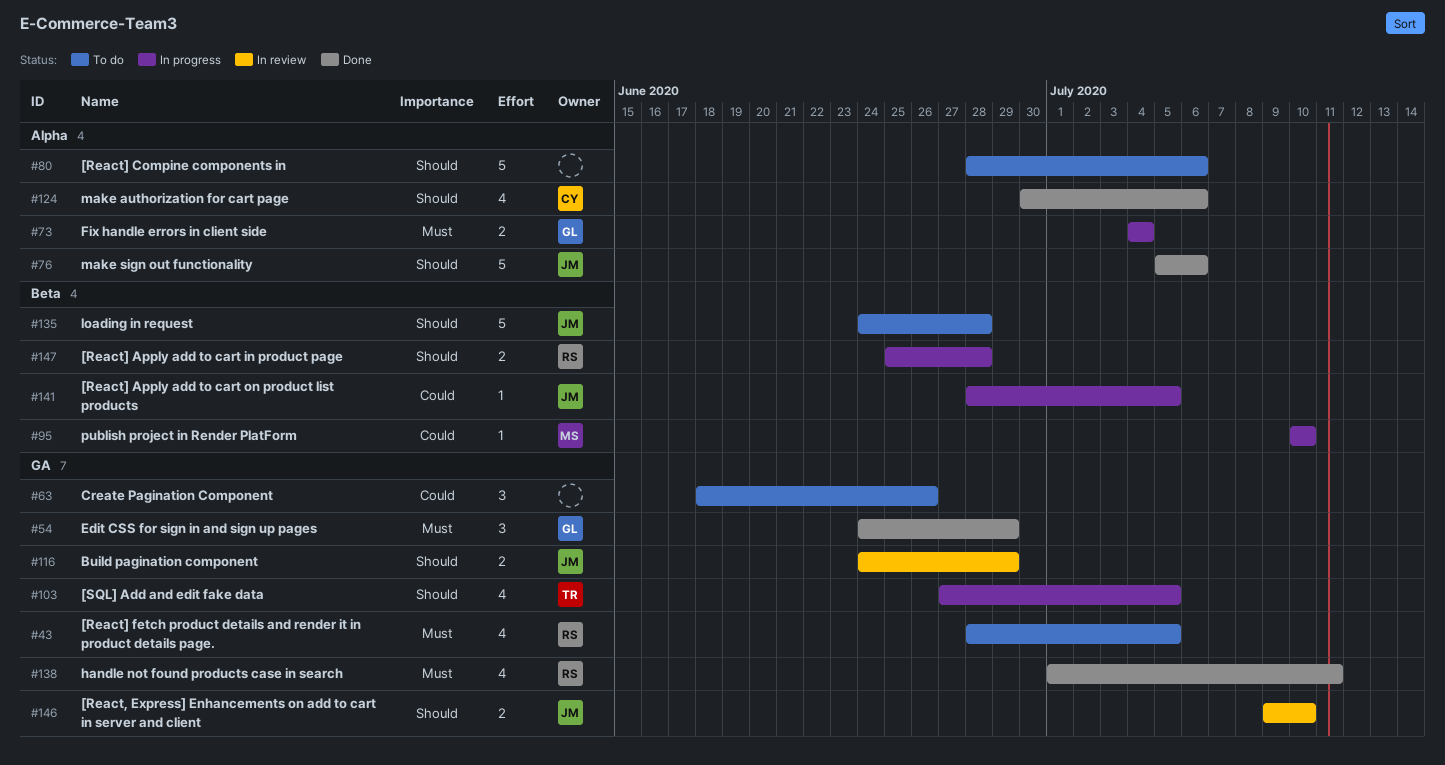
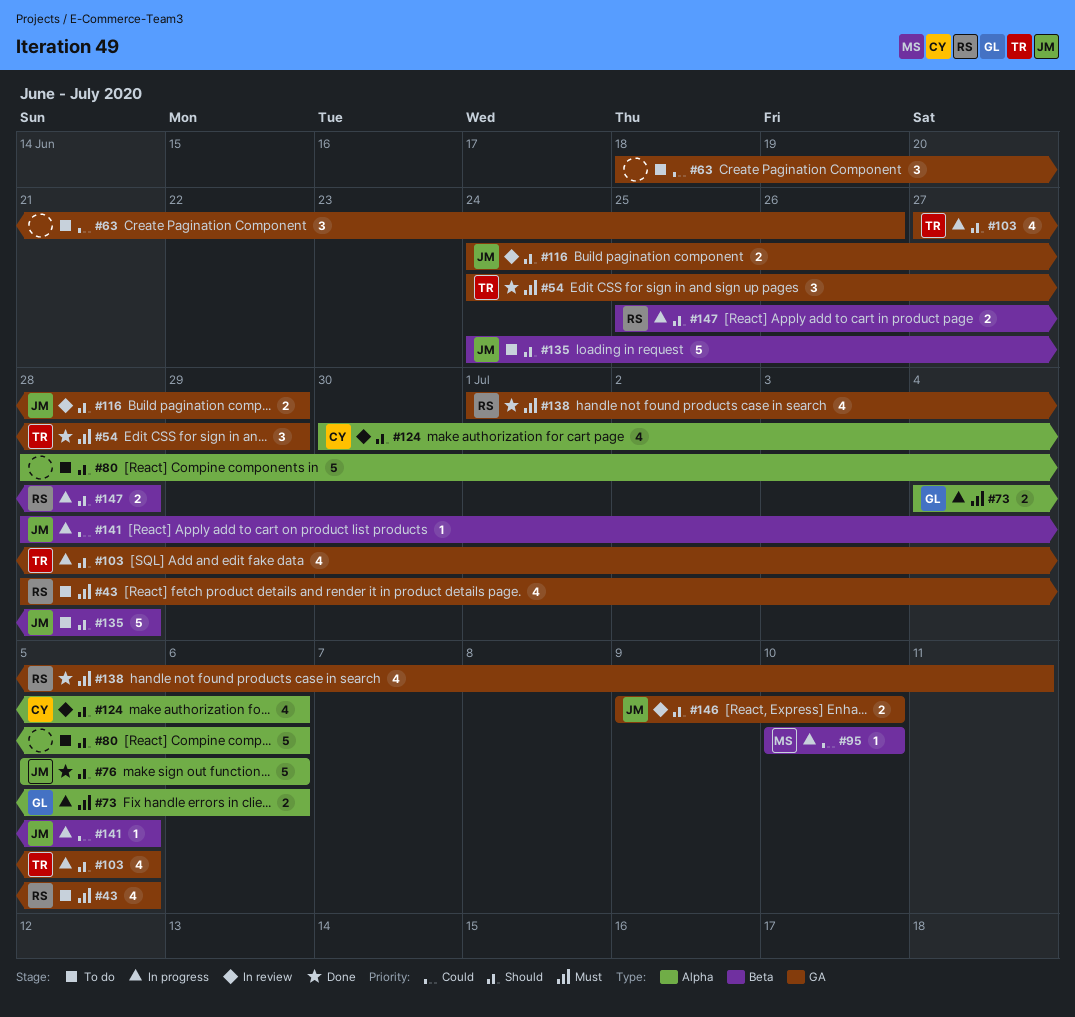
#54, owner: GL -> TR
#73, due: Jul 4 -> Jul 6
#124, status: Done -> In review

